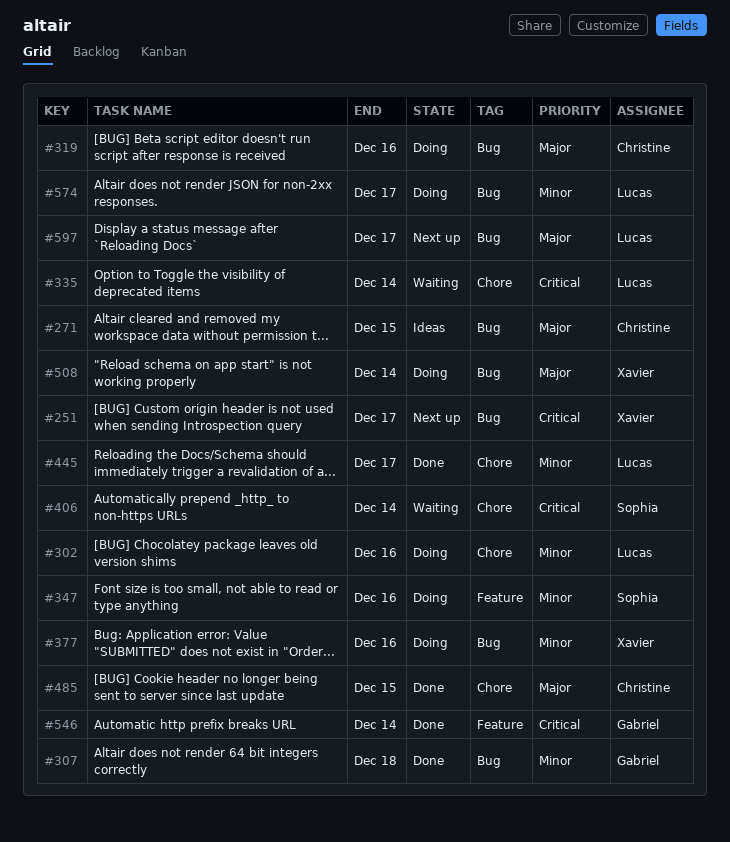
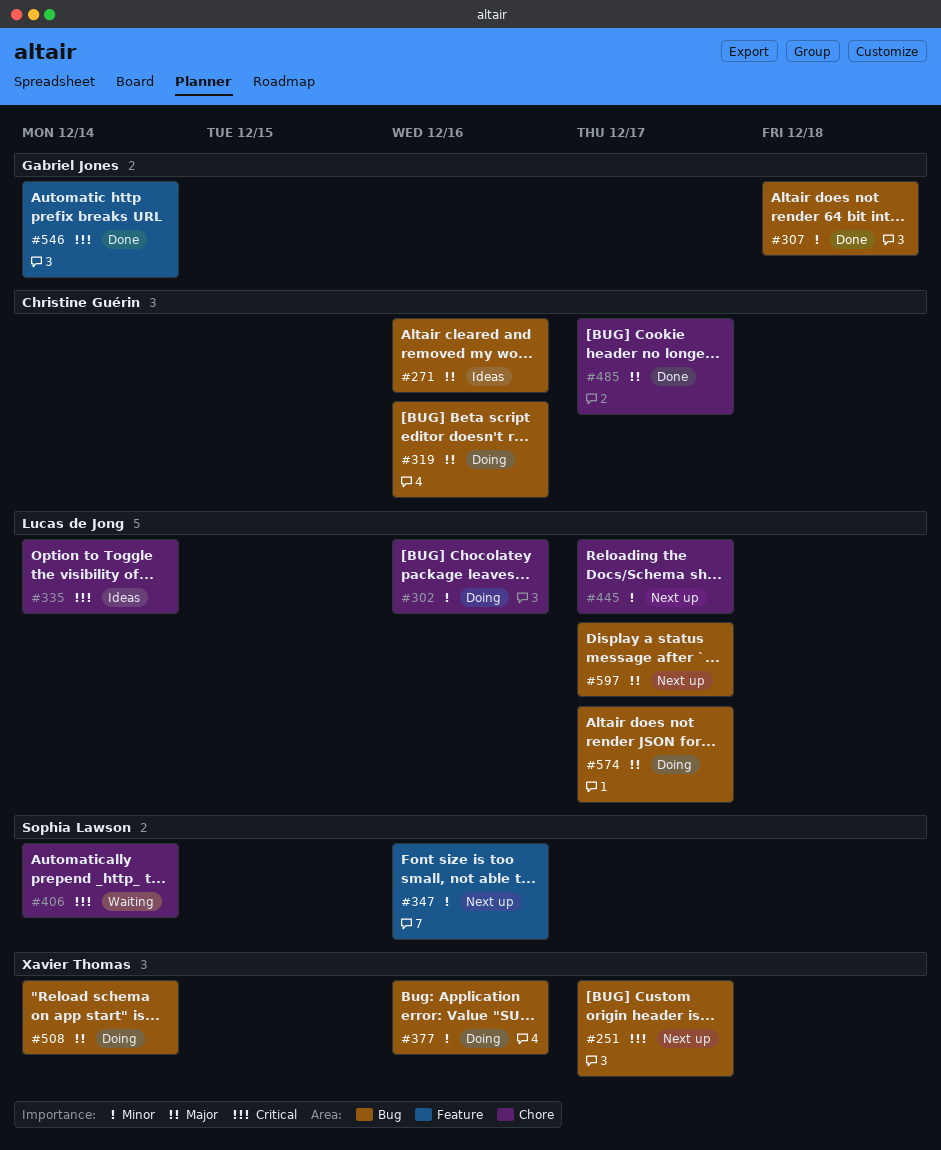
#271, due: Dec 15 -> Dec 16
#335, status: Waiting -> Ideas
#347, status: Doing -> Next up
#445, status: Done -> Next up
#485, due: Dec 15 -> Dec 17
#574, priority: Minor -> Major

